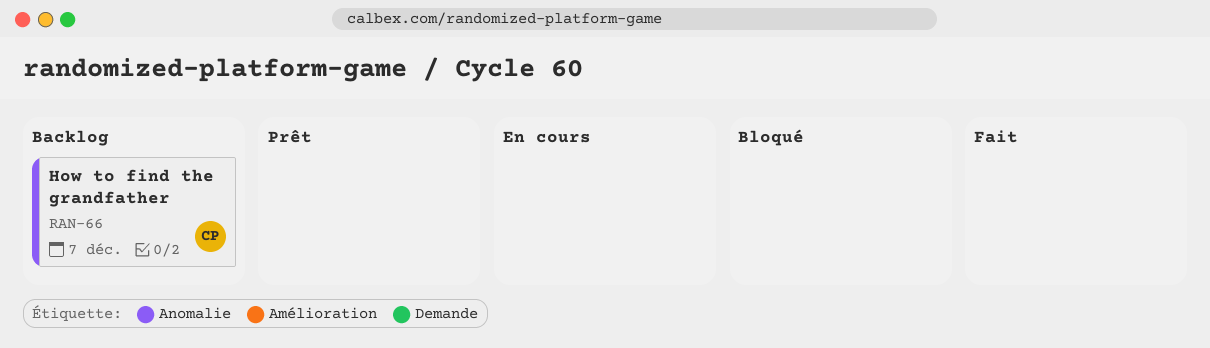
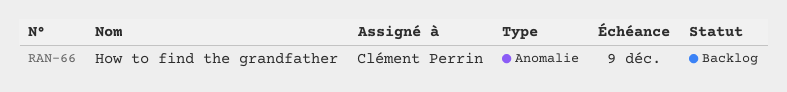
RAN-66, due: Dec 7 -> Dec 9

